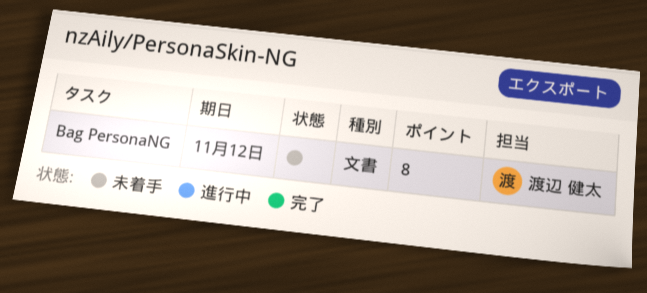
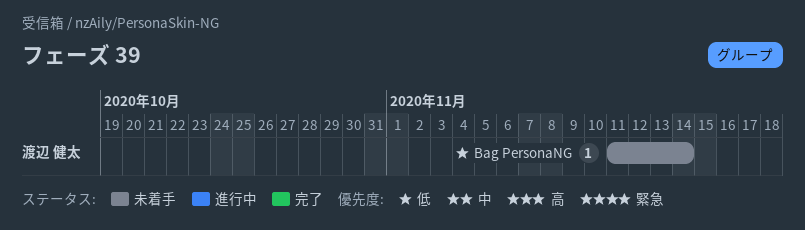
Bag PersonaNG, estimate: 8 -> 1
Bag PersonaNG, due: Nov 12 -> Nov 14

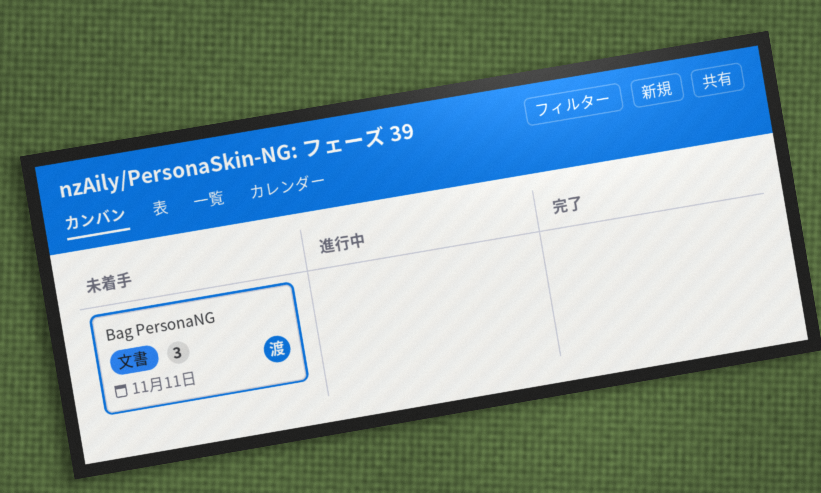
Bag PersonaNG, estimate: 1 -> 3
Bag PersonaNG, due: Nov 14 -> Nov 11

